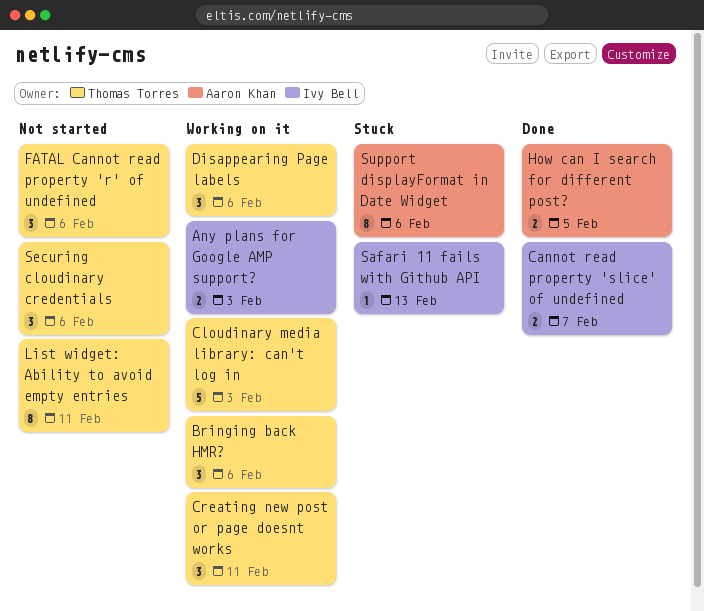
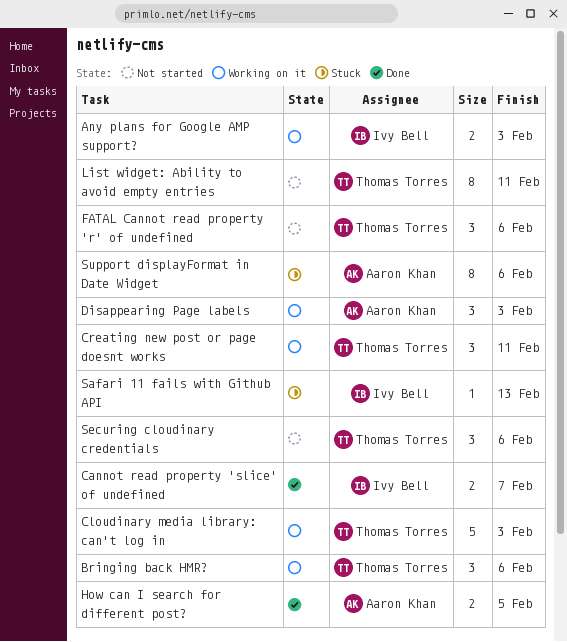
Disappearing Page labels, owner: Thomas Torres -> Aaron Khan
Disappearing Page labels, due: Feb 6 -> Feb 3

